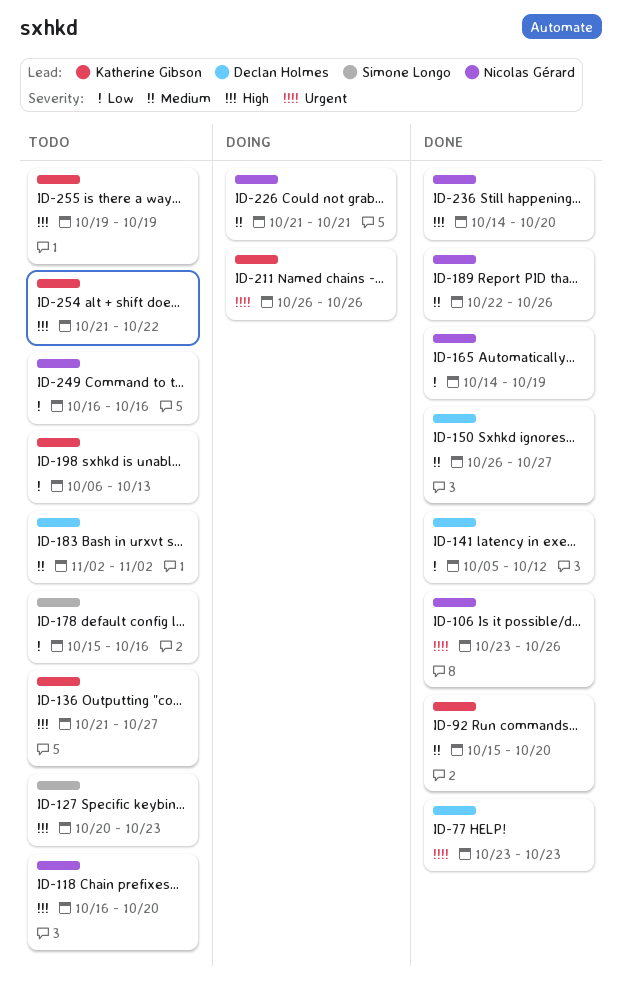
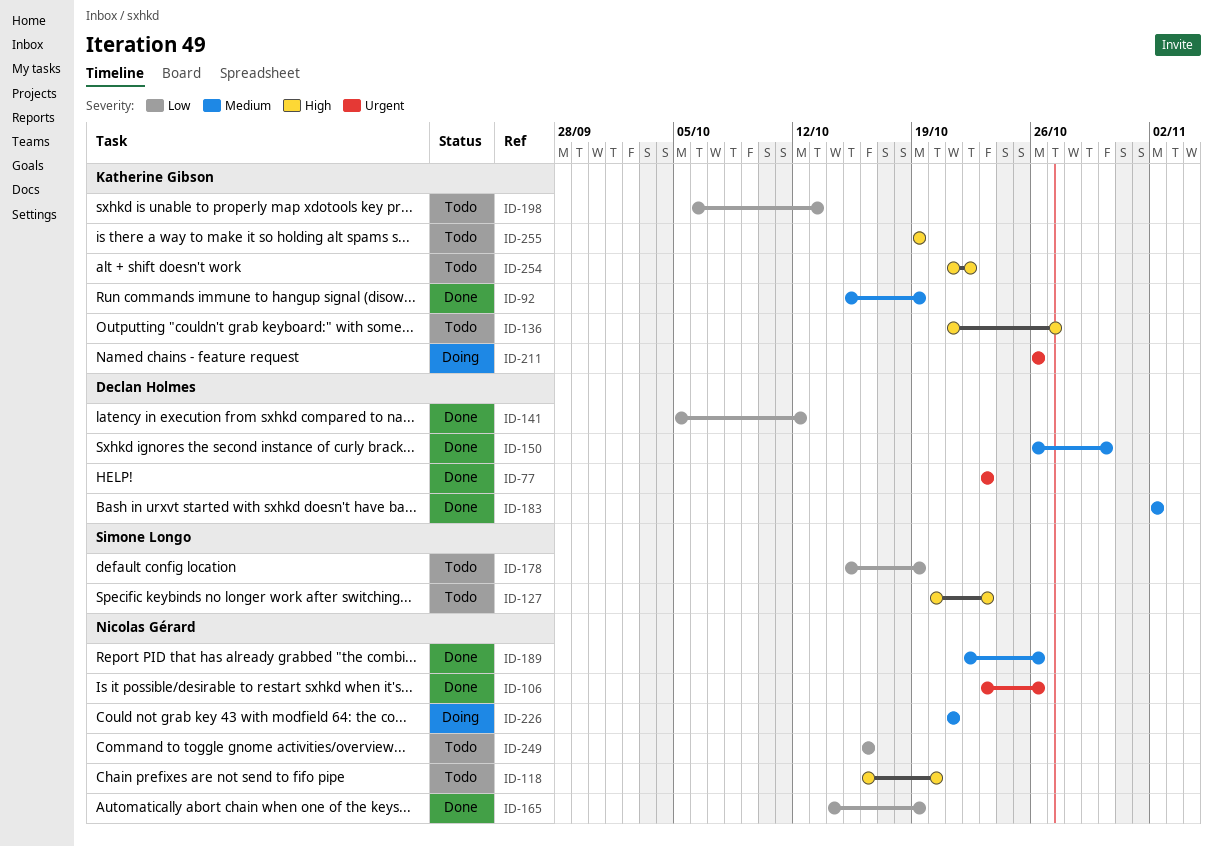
ID-92, due: Oct 20 -> Oct 19
ID-150, due: Oct 27 -> Oct 30
ID-178, due: Oct 16 -> Oct 19
ID-183, status: Todo -> Done
ID-236: present -> none

